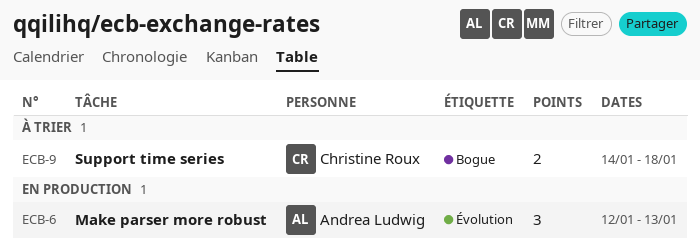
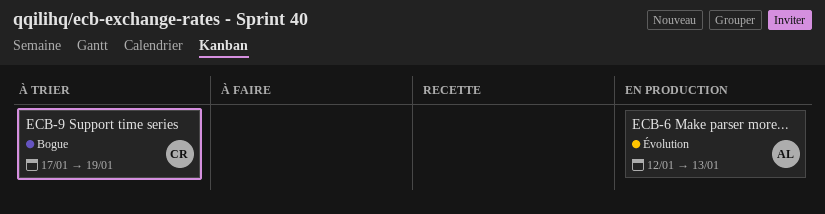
ECB-9, start: Jan 14 -> Jan 17
ECB-9, due: Jan 18 -> Jan 19

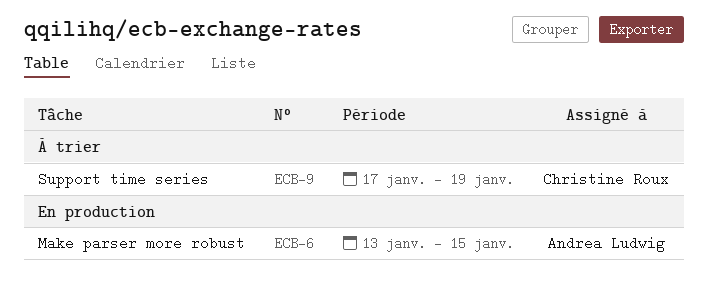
ECB-6, start: Jan 12 -> Jan 13
ECB-6, due: Jan 13 -> Jan 15

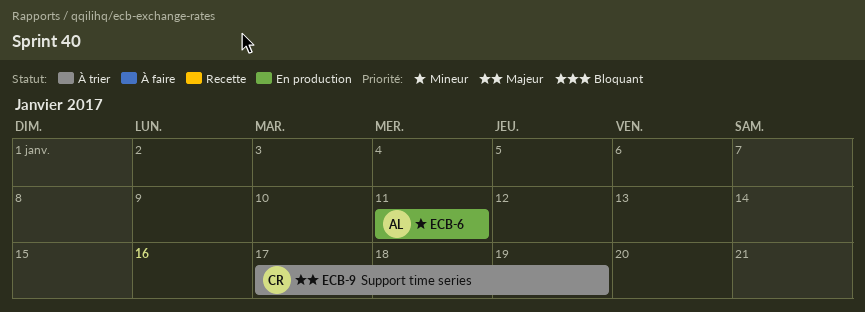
ECB-6, start: Jan 13 -> Jan 11
ECB-6, due: Jan 15 -> Jan 11

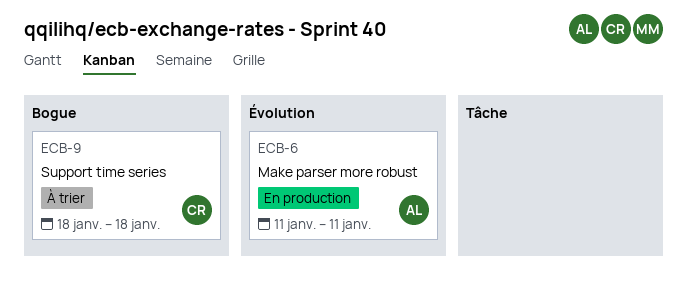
ECB-9, start: Jan 17 -> Jan 18
ECB-9, due: Jan 19 -> Jan 18

